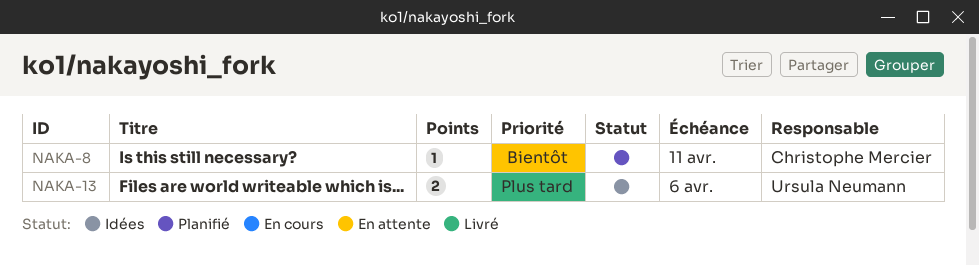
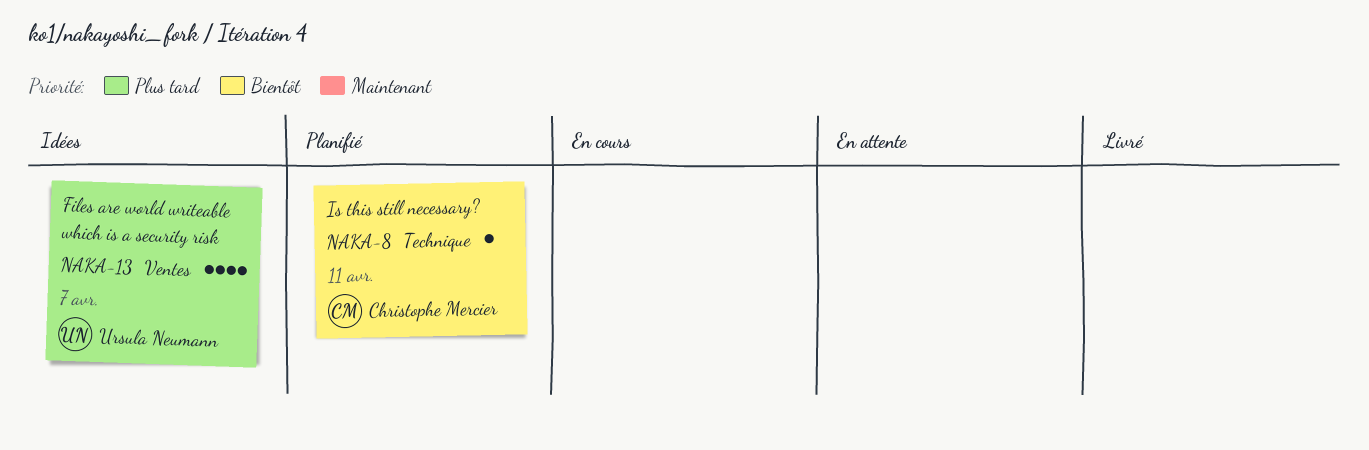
NAKA-13, estimate: 2 -> 4
NAKA-13, due: Apr 6 -> Apr 7

